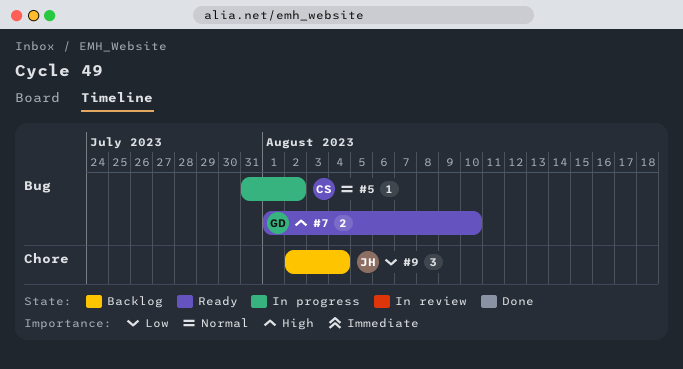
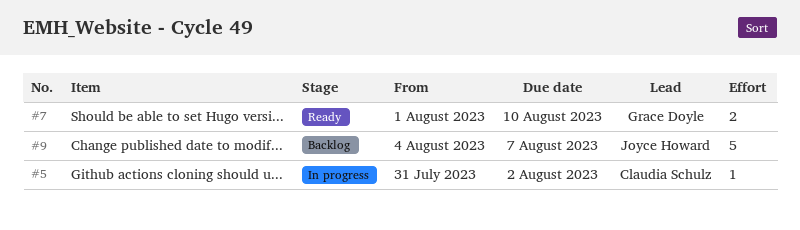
#9, estimate: 3 -> 5
#9, start: Aug 2 -> Aug 4
#9, due: Aug 4 -> Aug 7

